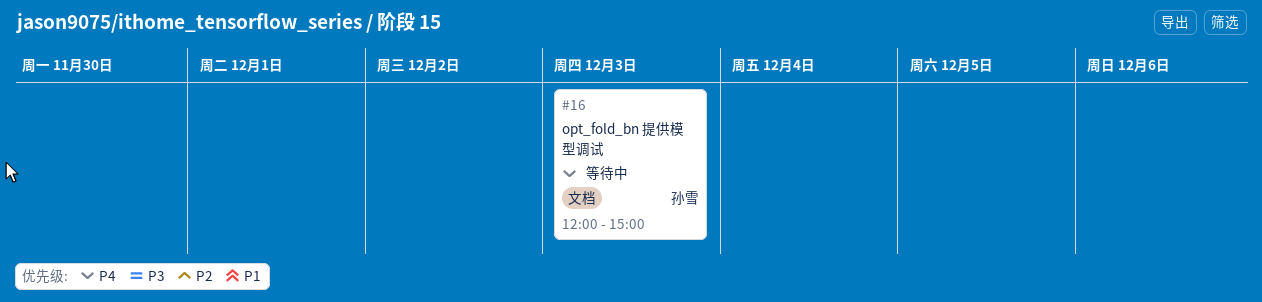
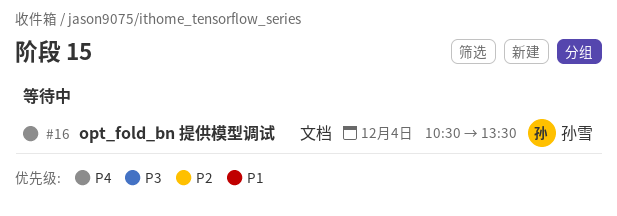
#16, day: Dec 3 -> Dec 4
#16, begins: 12:00 -> 10:30
#16, ends: 15:00 -> 13:30

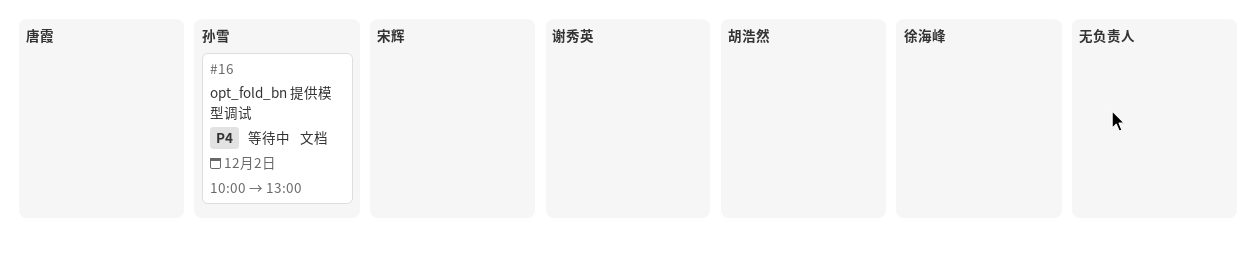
#16, day: Dec 4 -> Dec 2
#16, begins: 10:30 -> 10:00
#16, ends: 13:30 -> 13:00

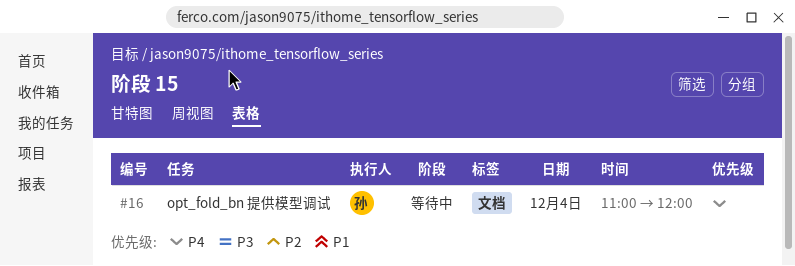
#16, day: Dec 2 -> Dec 4
#16, begins: 10:00 -> 11:00
#16, ends: 13:00 -> 12:00

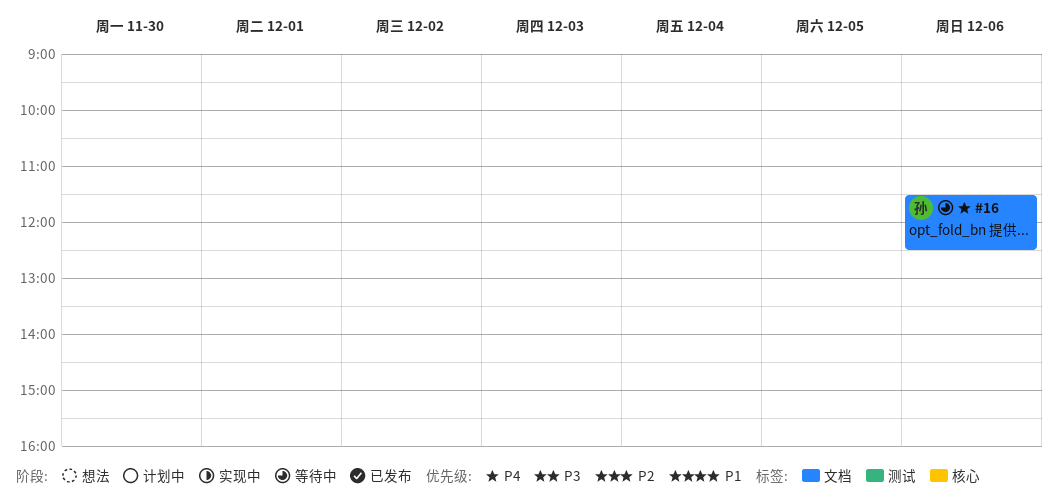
#16, day: Dec 4 -> Dec 6
#16, begins: 11:00 -> 11:30
#16, ends: 12:00 -> 12:30

